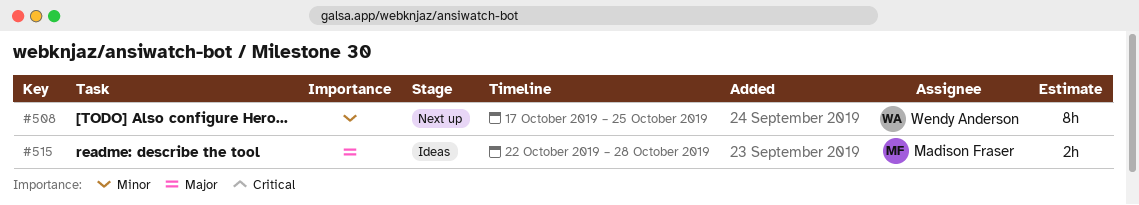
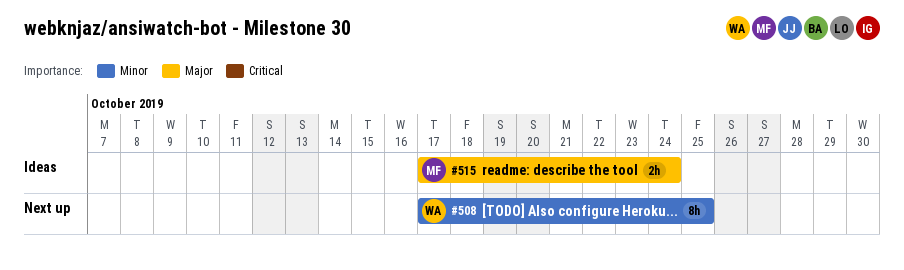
#515, start: Oct 22 -> Oct 17
#515, due: Oct 28 -> Oct 24

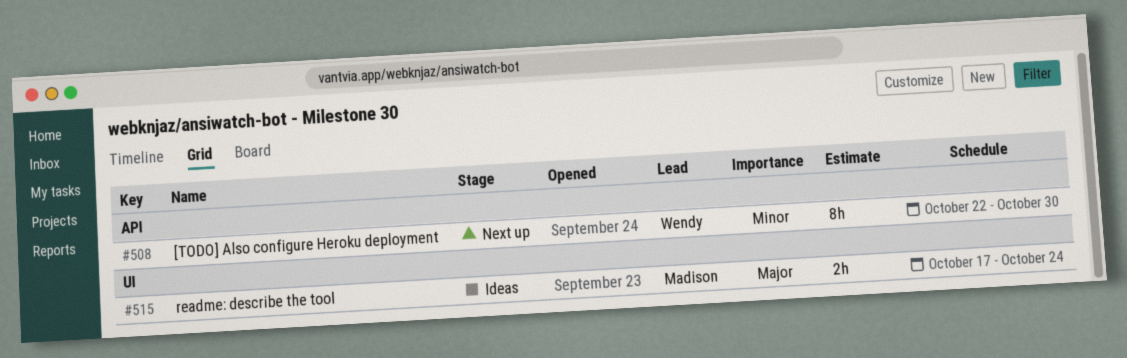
#508, start: Oct 17 -> Oct 22
#508, due: Oct 25 -> Oct 30

